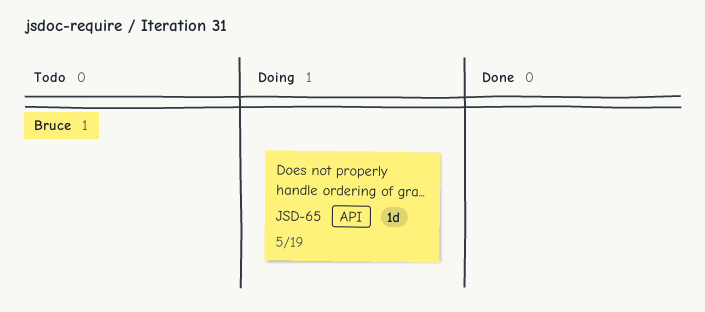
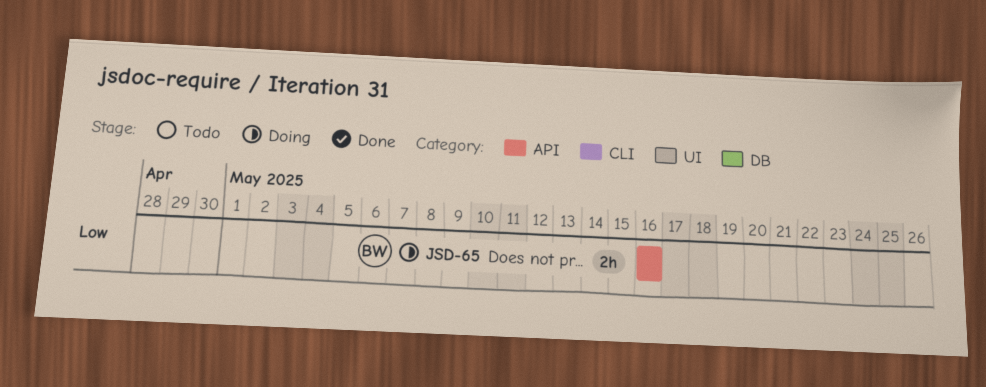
JSD-65, estimate: 1d -> 2h
JSD-65, due: May 19 -> May 16

